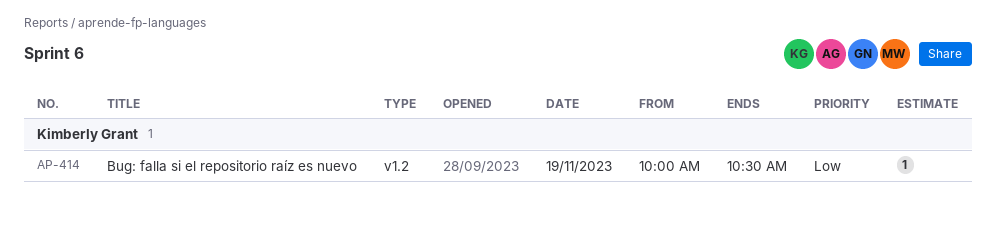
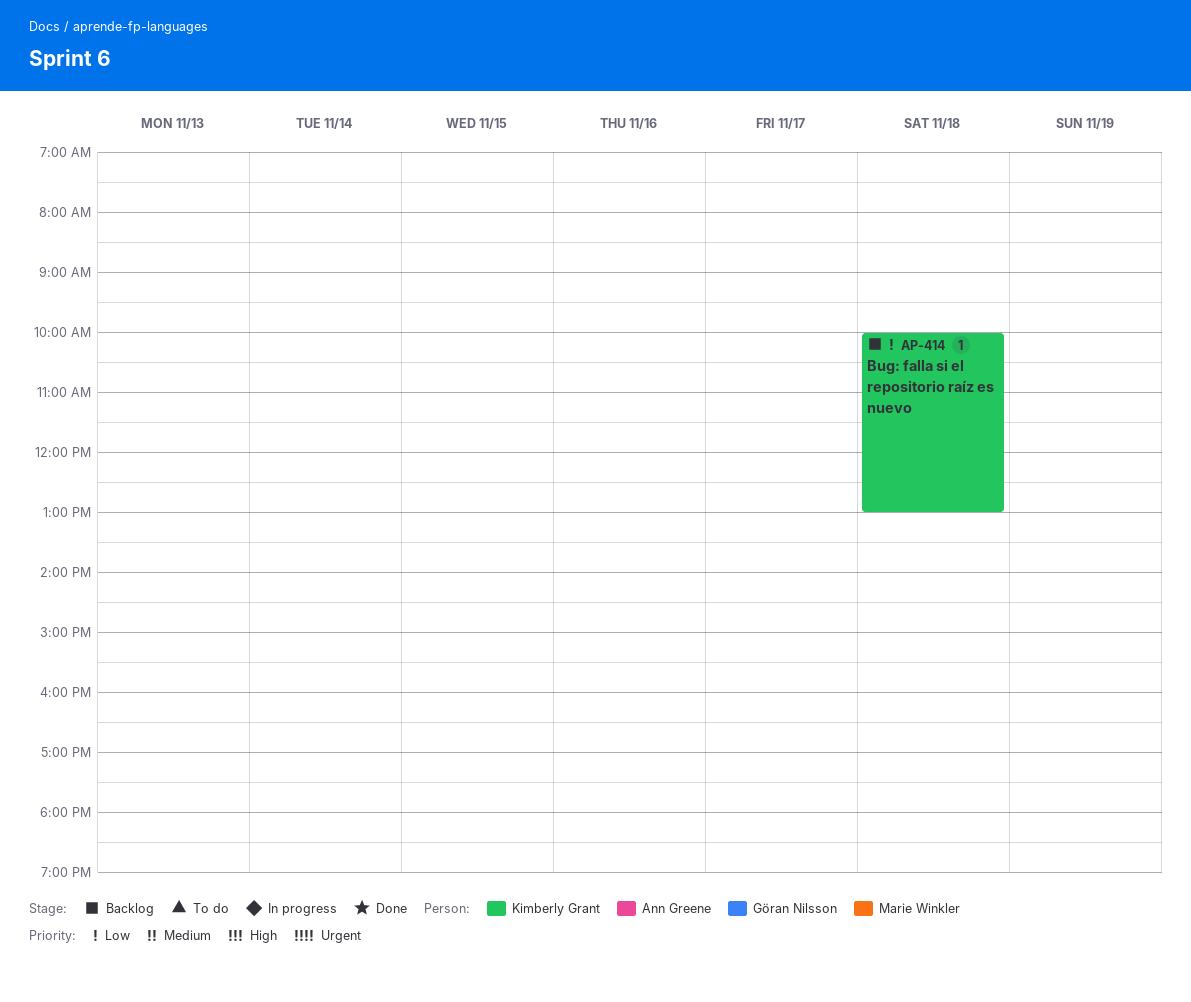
AP-414, day: Nov 19 -> Nov 18
AP-414, ends: 10:30 -> 13:00

